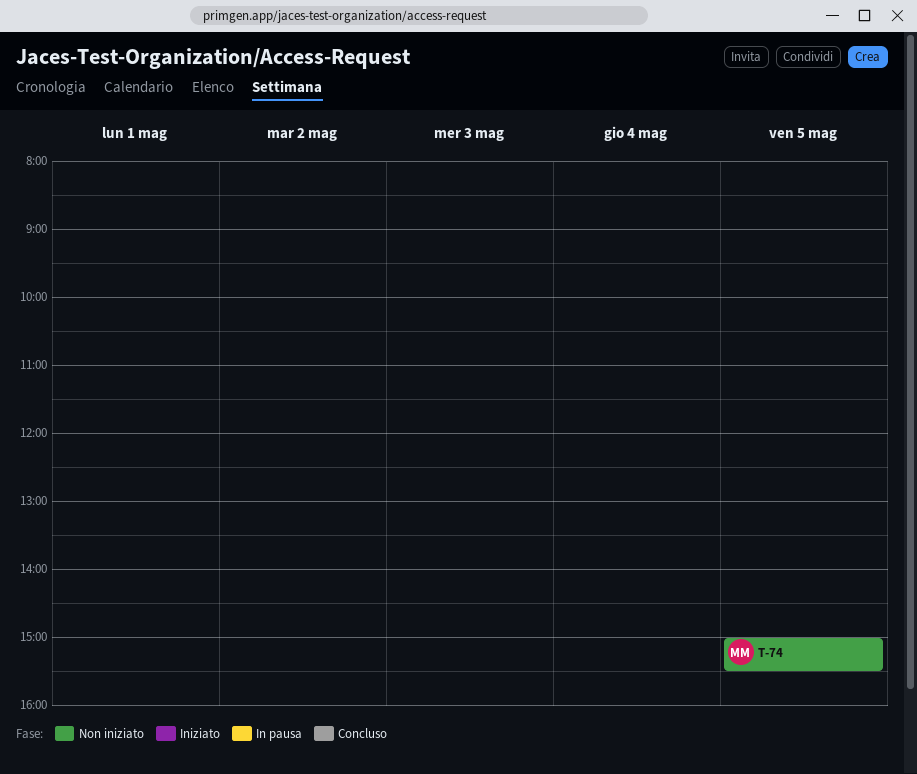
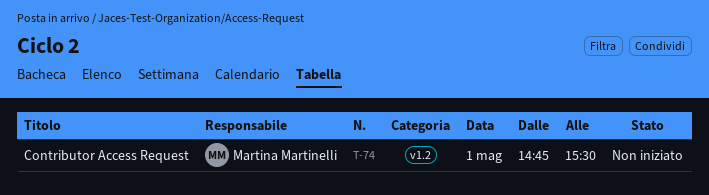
T-74, day: May 5 -> May 1
T-74, begins: 15:00 -> 14:45

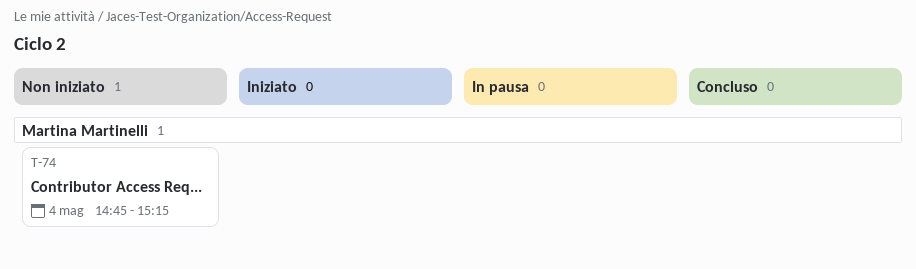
T-74, day: May 1 -> May 4
T-74, ends: 15:30 -> 15:15

